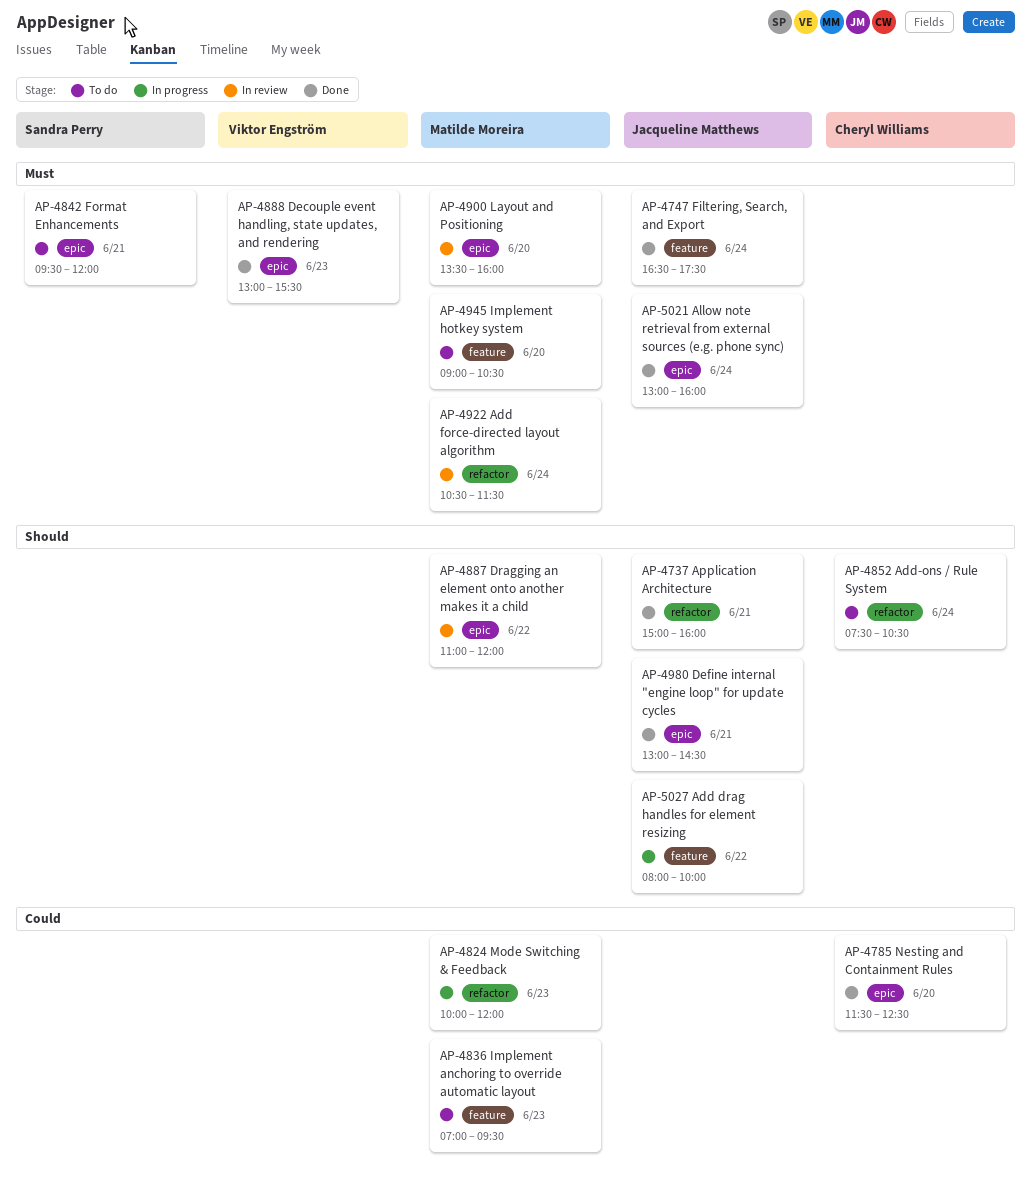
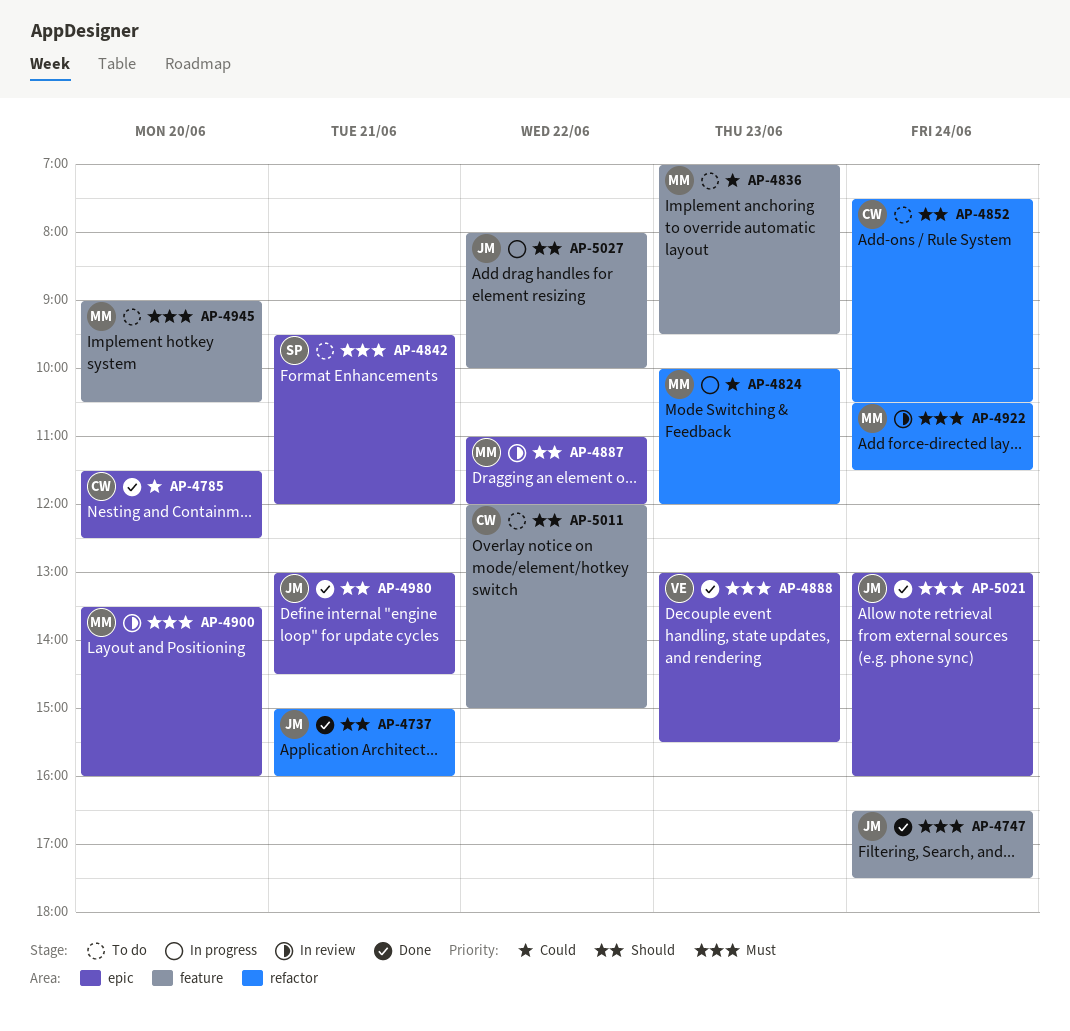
AP-5011: none -> present

